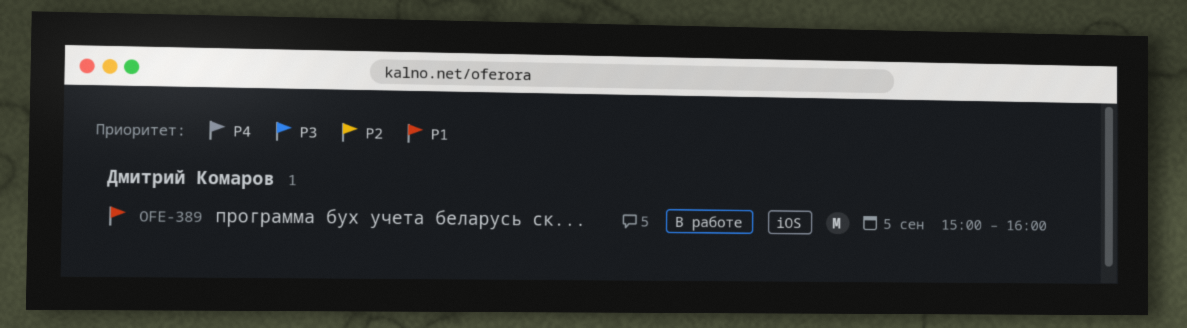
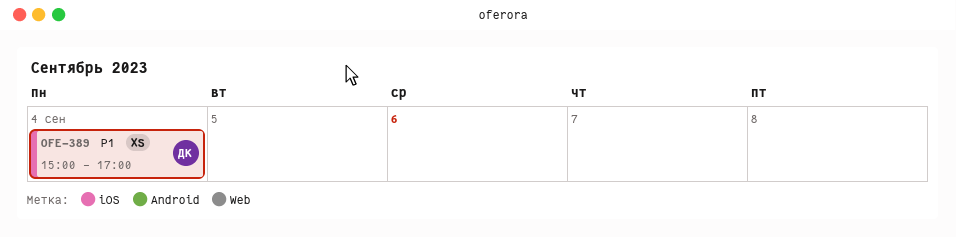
OFE-389, estimate: M -> XS
OFE-389, day: Sep 5 -> Sep 4
OFE-389, ends: 16:00 -> 17:00

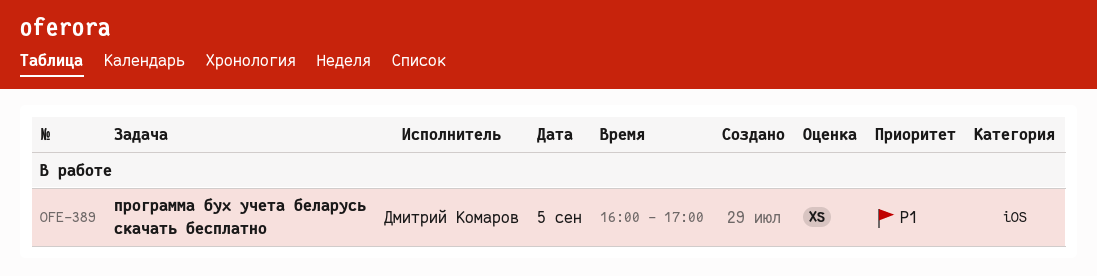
OFE-389, day: Sep 4 -> Sep 5
OFE-389, begins: 15:00 -> 16:00

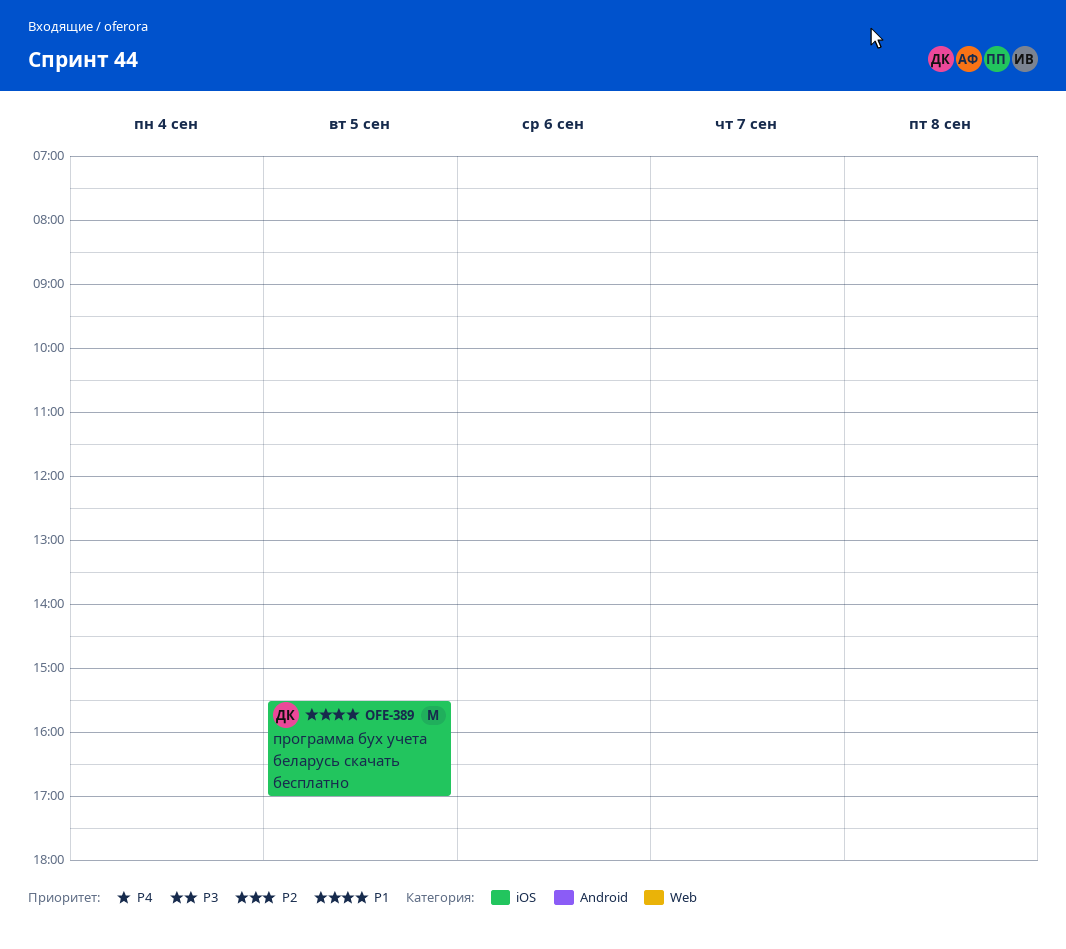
OFE-389, estimate: XS -> M
OFE-389, begins: 16:00 -> 15:30

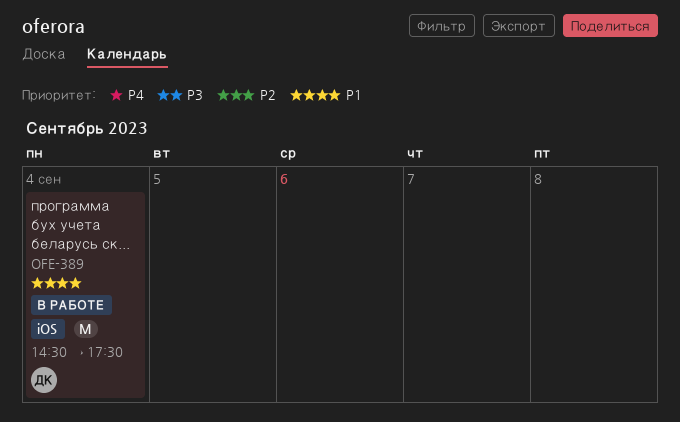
OFE-389, day: Sep 5 -> Sep 4
OFE-389, begins: 15:30 -> 14:30
OFE-389, ends: 17:00 -> 17:30

